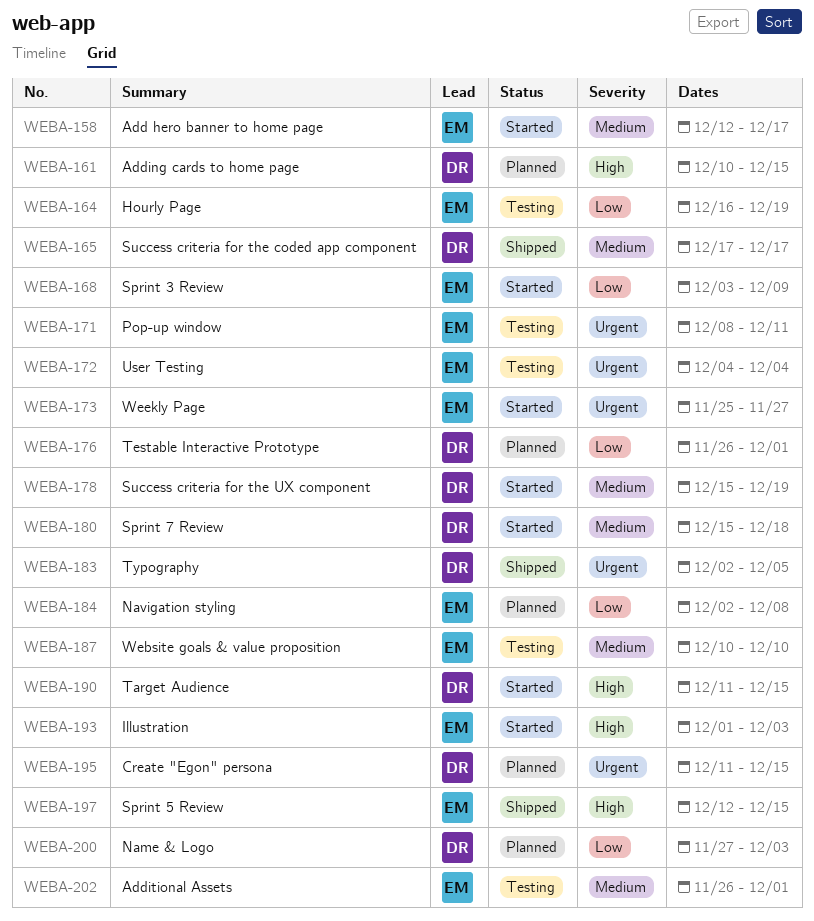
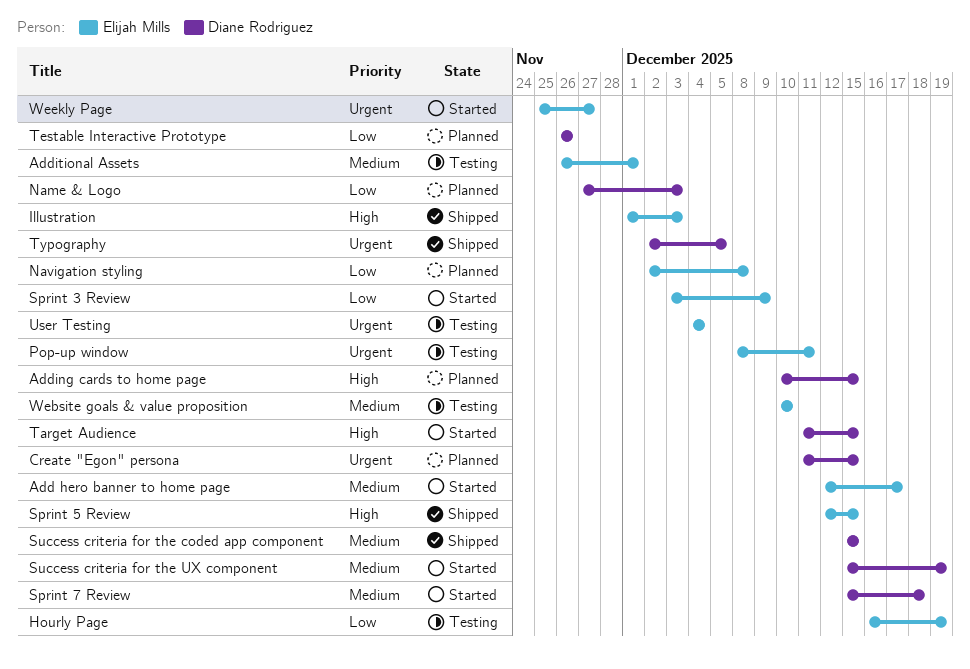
Illustration, status: Started -> Shipped
Success criteria for the coded app component, start: Dec 17 -> Dec 15
Success criteria for the coded app component, due: Dec 17 -> Dec 15
Testable Interactive Prototype, due: Dec 1 -> Nov 26

